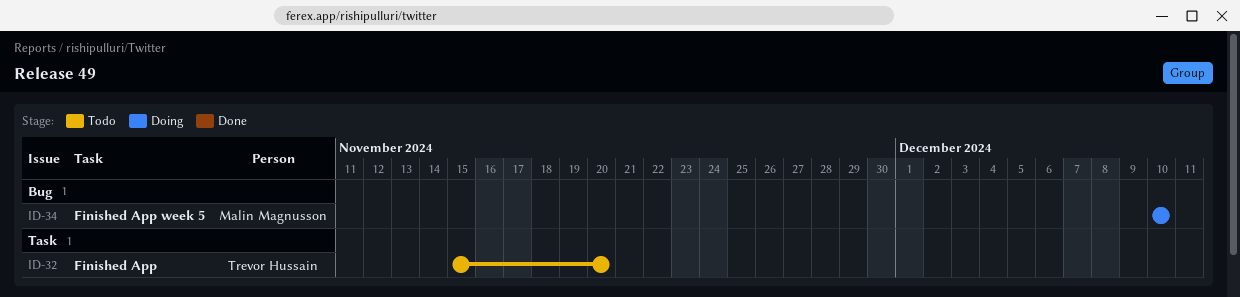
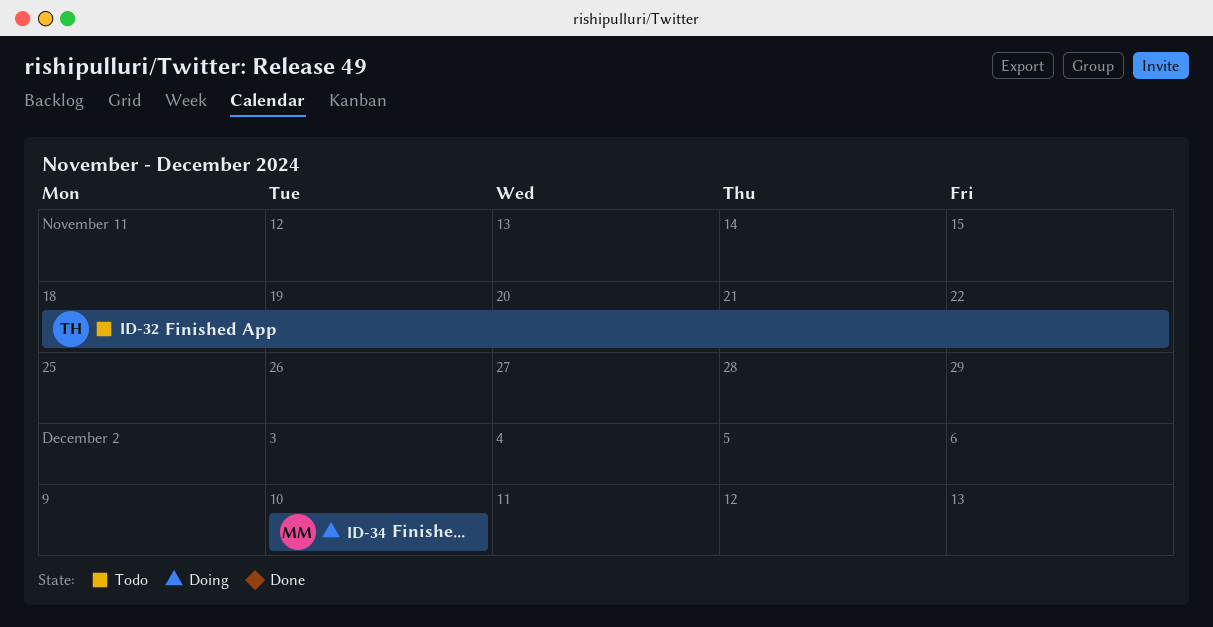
ID-32, start: Nov 15 -> Nov 18
ID-32, due: Nov 20 -> Nov 22

